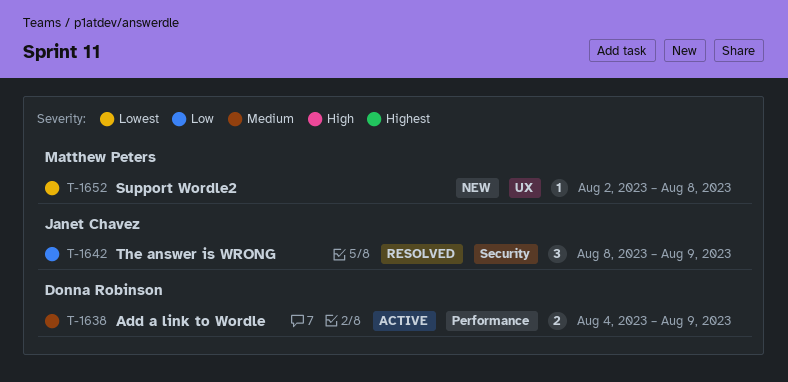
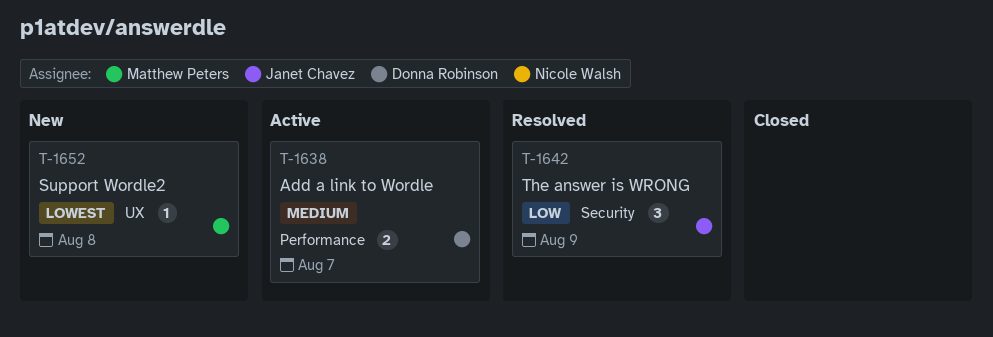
T-1638, due: Aug 9 -> Aug 7

